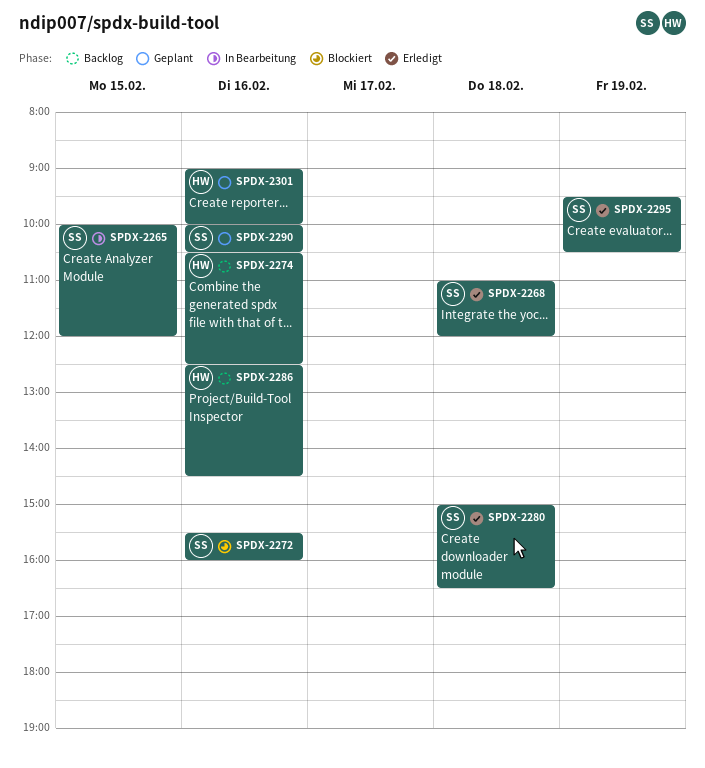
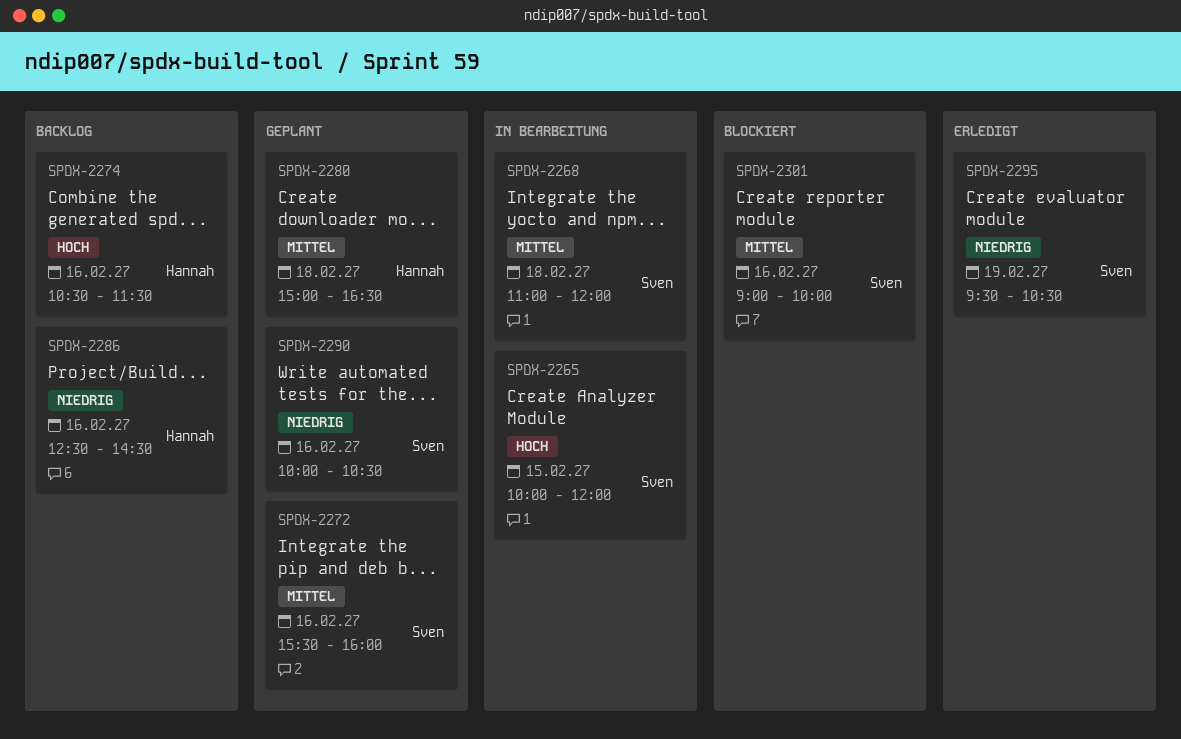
SPDX-2268, status: Erledigt -> In Bearbeitung
SPDX-2272, status: Blockiert -> Geplant
SPDX-2274, ends: 12:30 -> 11:30
SPDX-2280, status: Erledigt -> Geplant
SPDX-2280, owner: Sven -> Hannah
SPDX-2301, status: Geplant -> Blockiert
SPDX-2301, owner: Hannah -> Sven

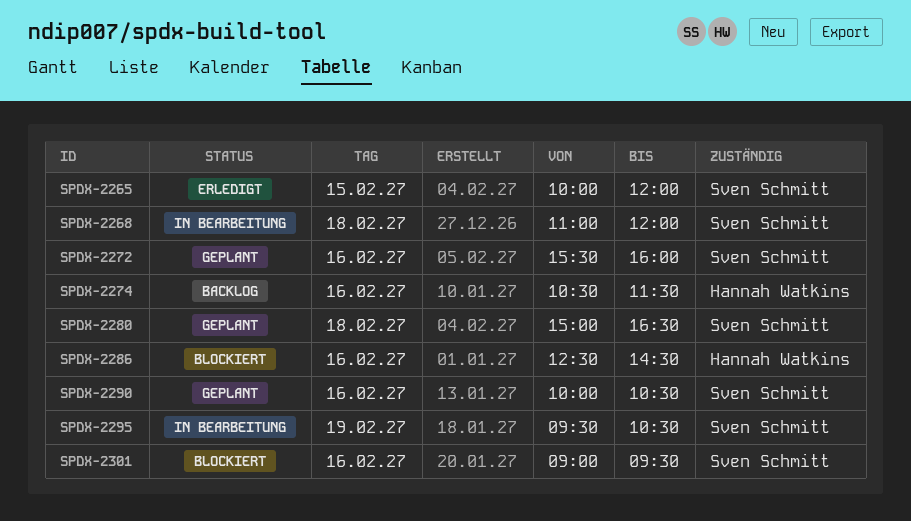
SPDX-2265, status: In Bearbeitung -> Erledigt
SPDX-2280, owner: Hannah Watkins -> Sven Schmitt
SPDX-2286, status: Backlog -> Blockiert
SPDX-2295, status: Erledigt -> In Bearbeitung
SPDX-2301, ends: 10:00 -> 09:30

